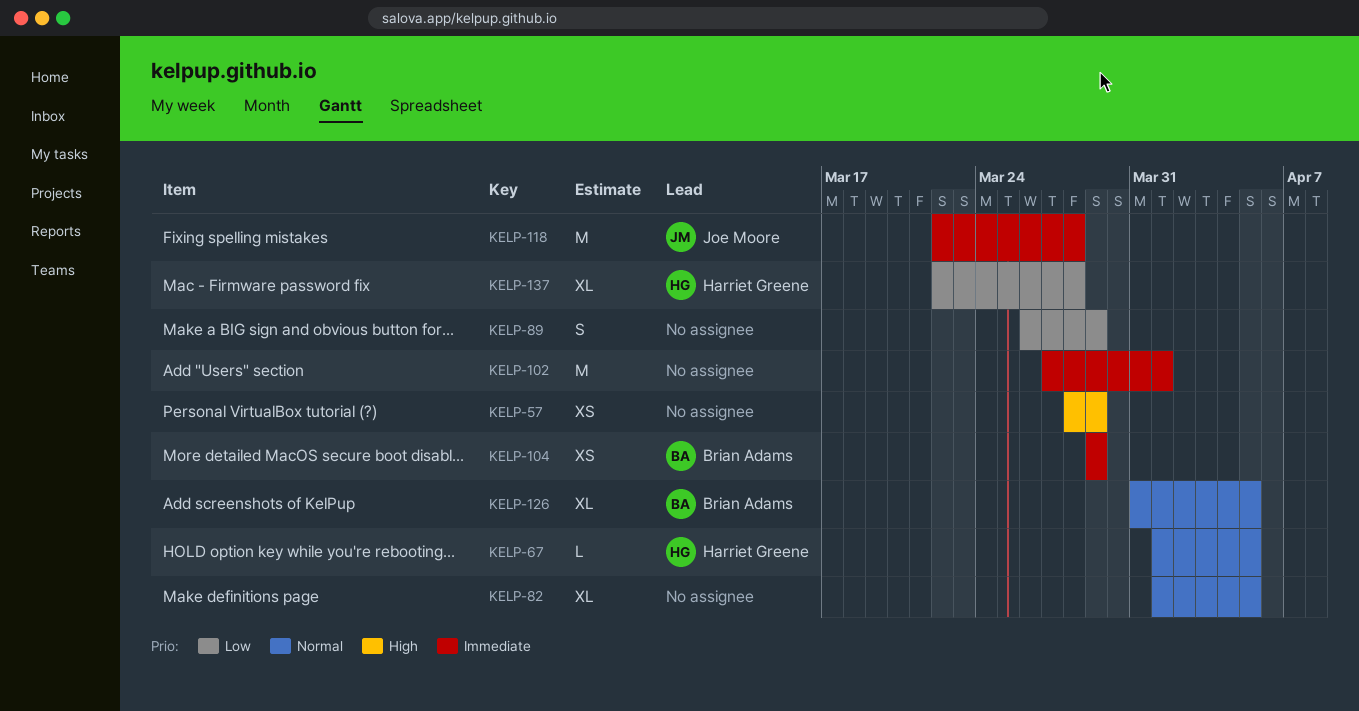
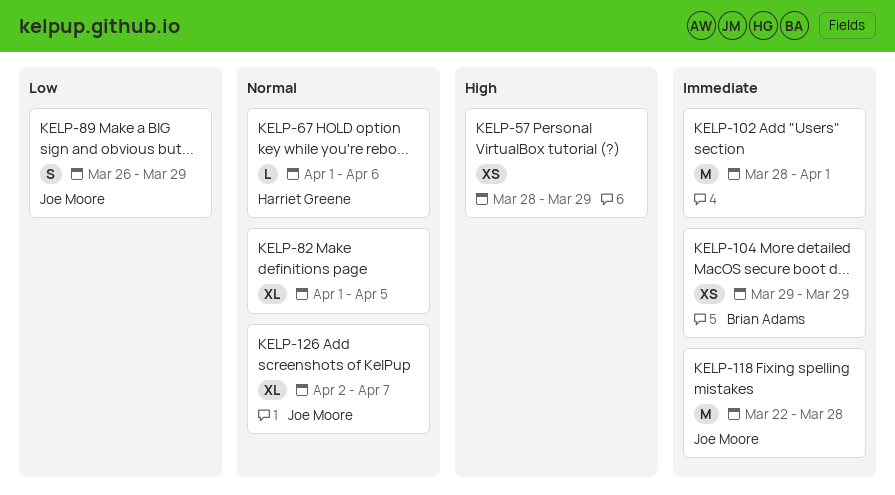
KELP-67, due: Apr 5 -> Apr 6
KELP-89, owner: none -> Joe Moore
KELP-102, start: Mar 27 -> Mar 28
KELP-126, owner: Brian Adams -> Joe Moore
KELP-126, start: Mar 31 -> Apr 2
KELP-126, due: Apr 5 -> Apr 7
KELP-137: present -> none

